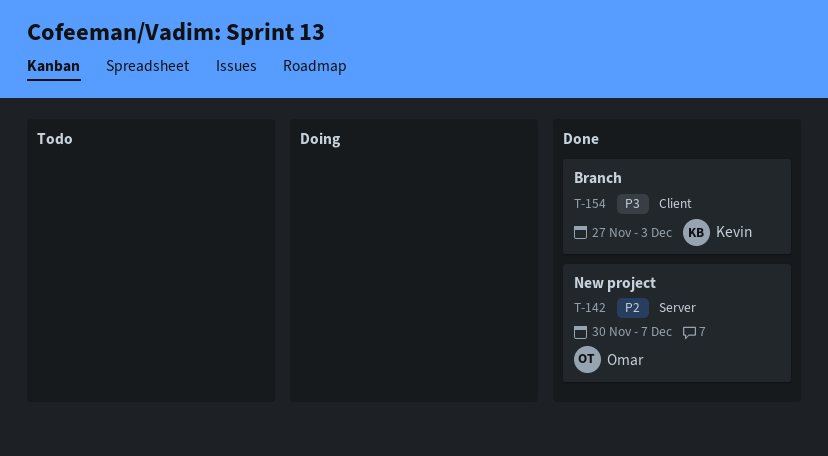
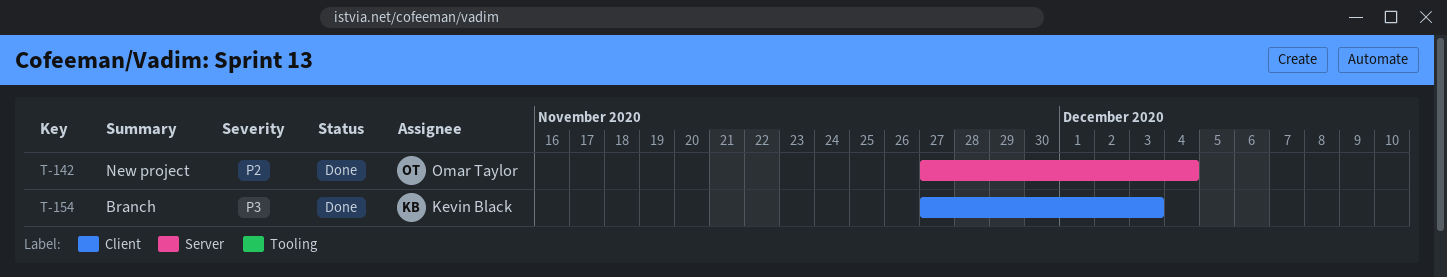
T-142, start: Nov 30 -> Nov 27
T-142, due: Dec 7 -> Dec 4

